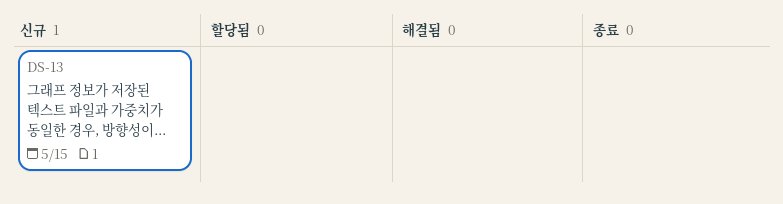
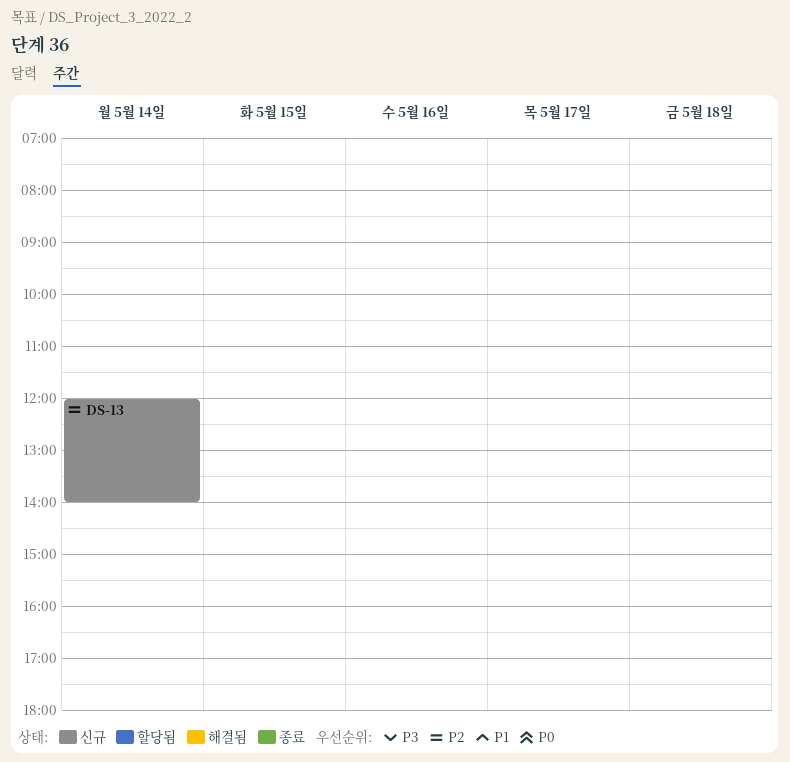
DS-13, day: May 15 -> May 14

